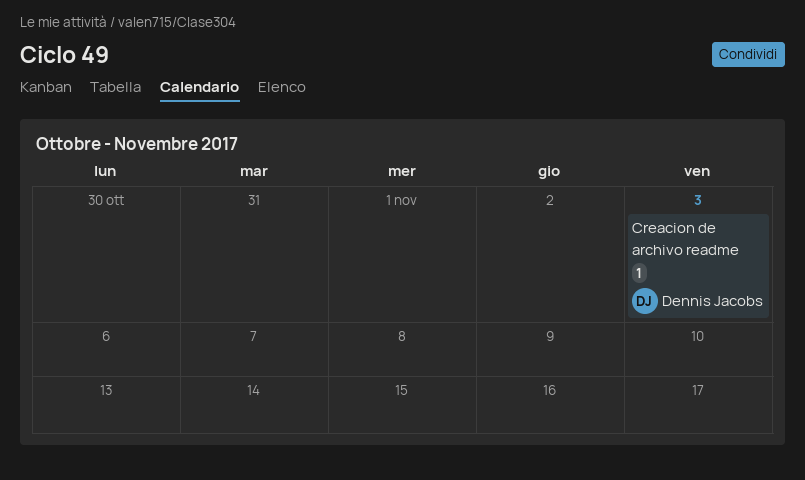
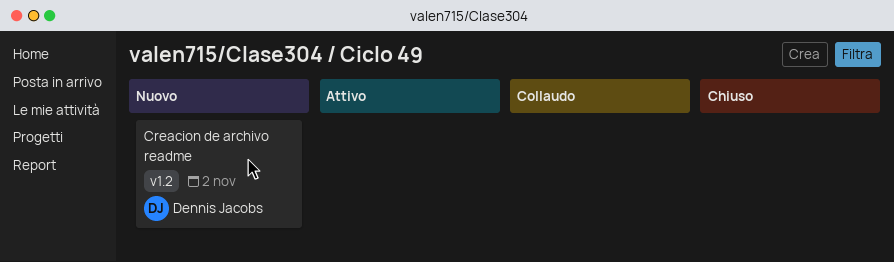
Creacion de archivo readme, due: Nov 3 -> Nov 2

